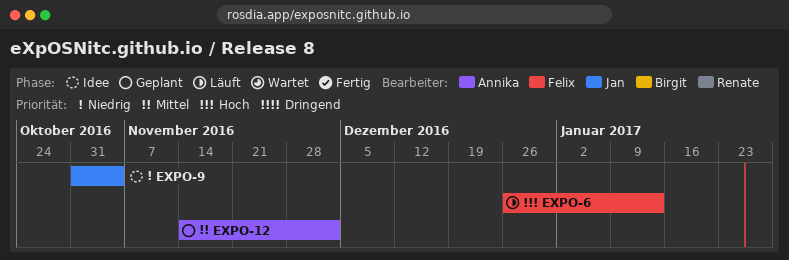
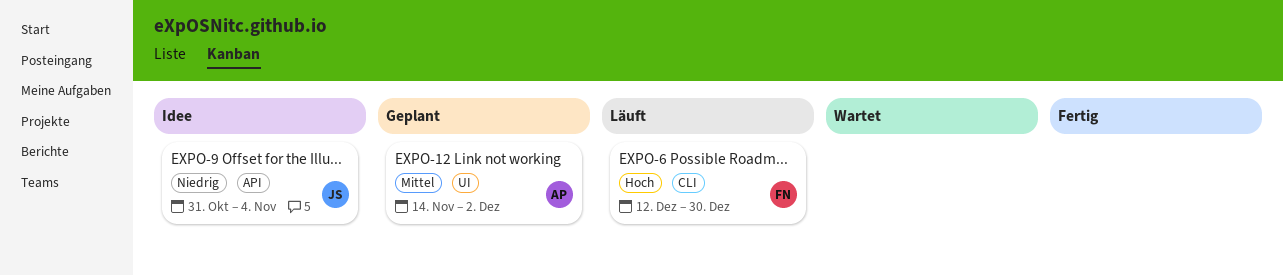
EXPO-6, start: Dec 26 -> Dec 12
EXPO-6, due: Jan 13 -> Dec 30

